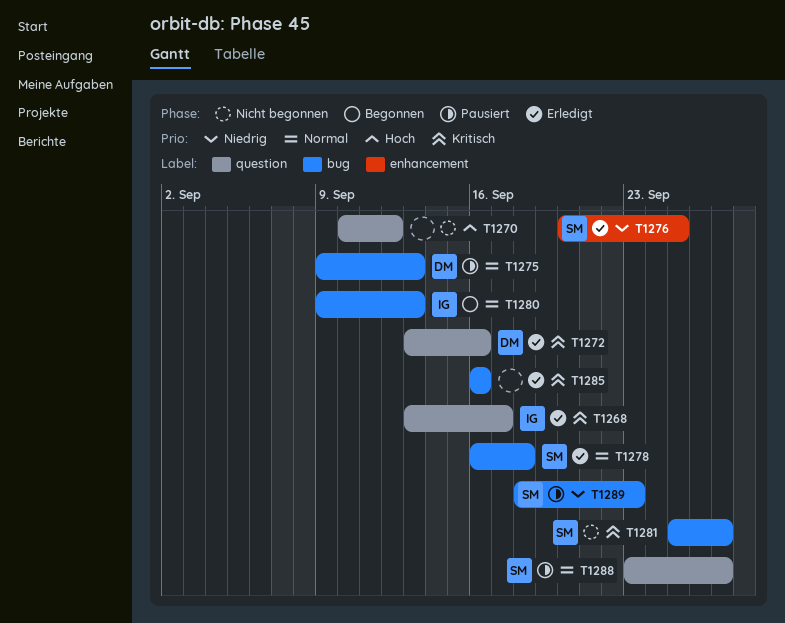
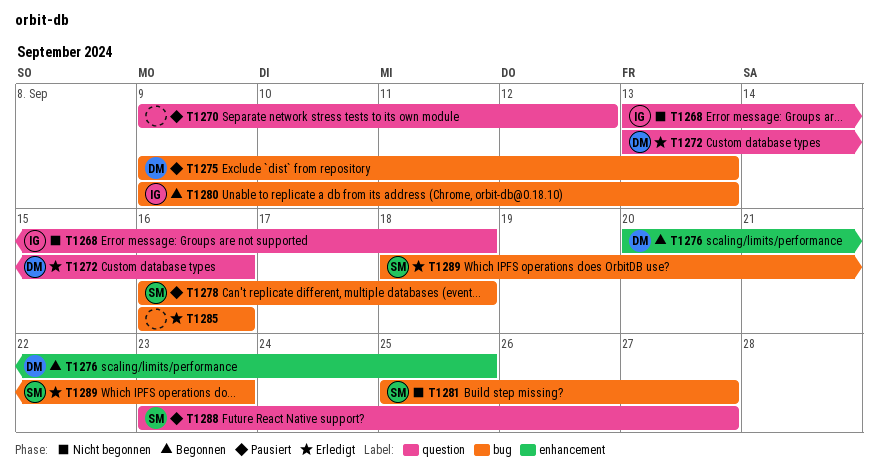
T1268, status: Erledigt -> Nicht begonnen
T1268, due: Sep 17 -> Sep 18
T1270, status: Nicht begonnen -> Pausiert
T1270, start: Sep 10 -> Sep 9
T1276, status: Erledigt -> Begonnen
T1276, owner: SM -> DM
T1278, status: Erledigt -> Pausiert
T1289, status: Pausiert -> Erledigt

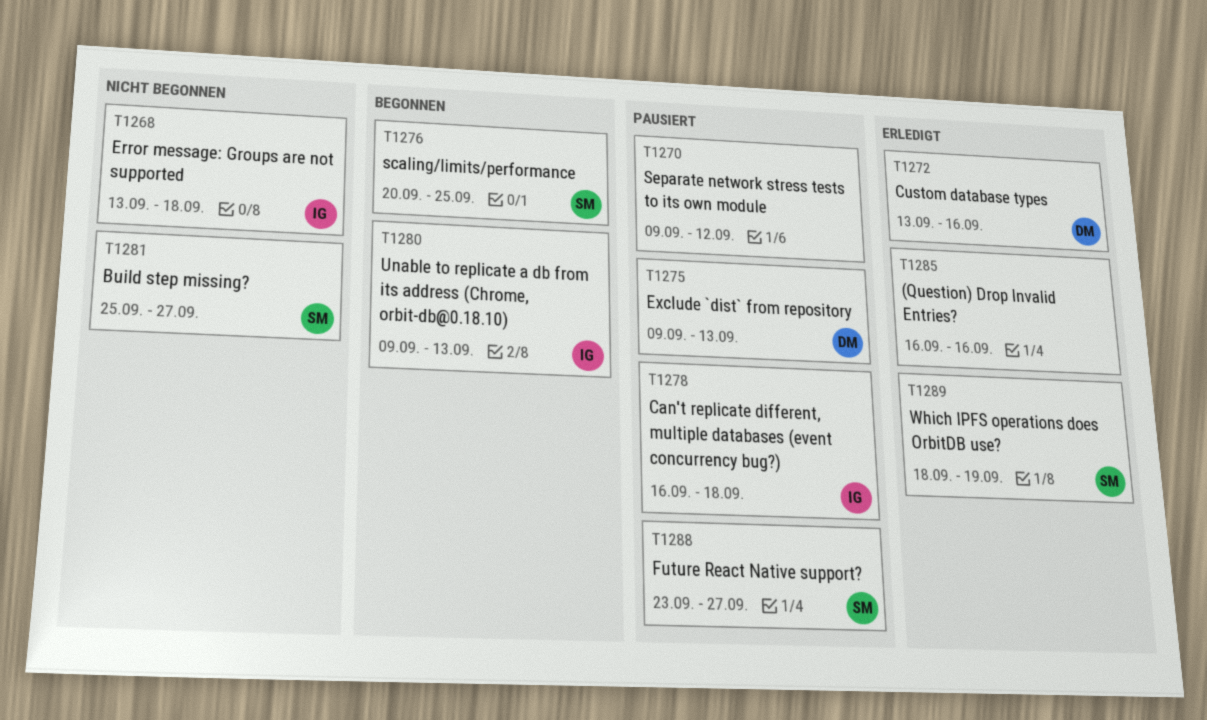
T1276, owner: DM -> SM
T1278, owner: SM -> IG
T1289, due: Sep 23 -> Sep 19

